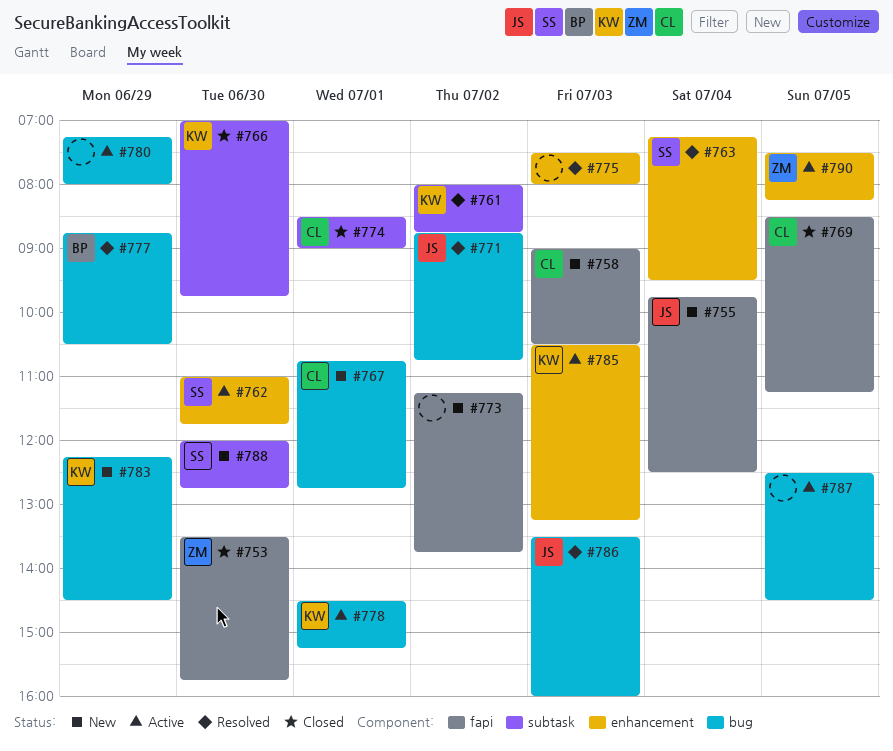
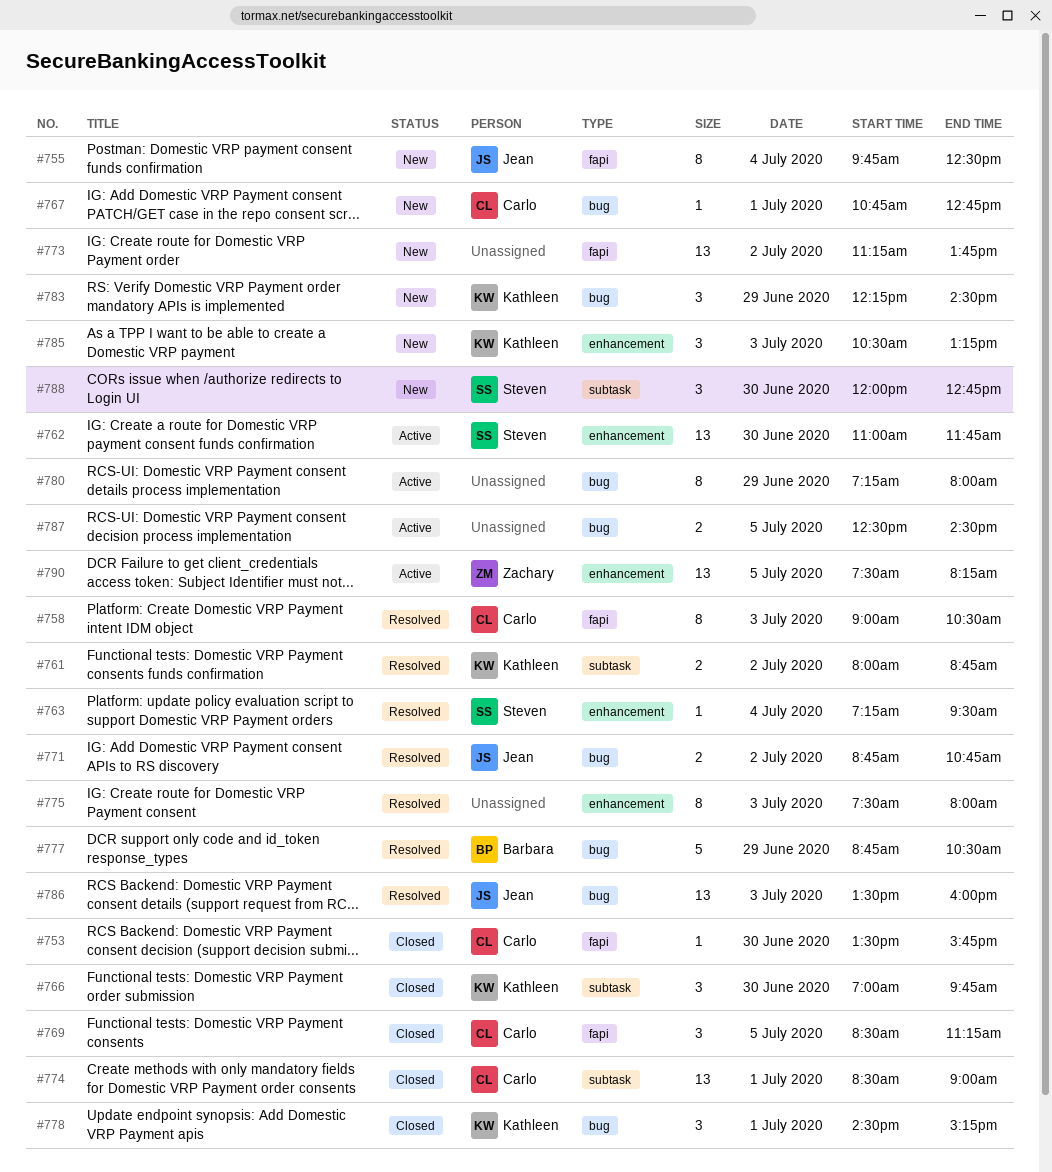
#753, owner: Zachary -> Carlo
#758, status: New -> Resolved
#778, status: Active -> Closed
#785, status: Active -> New

